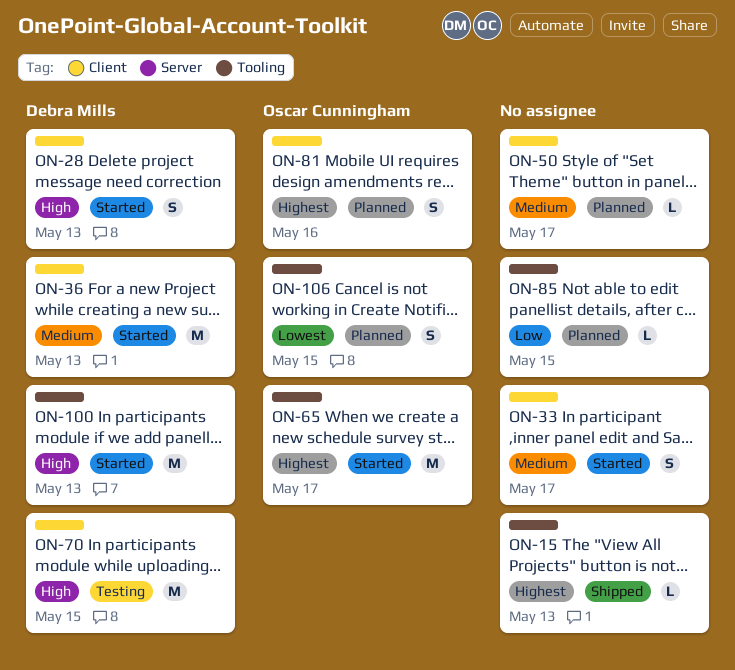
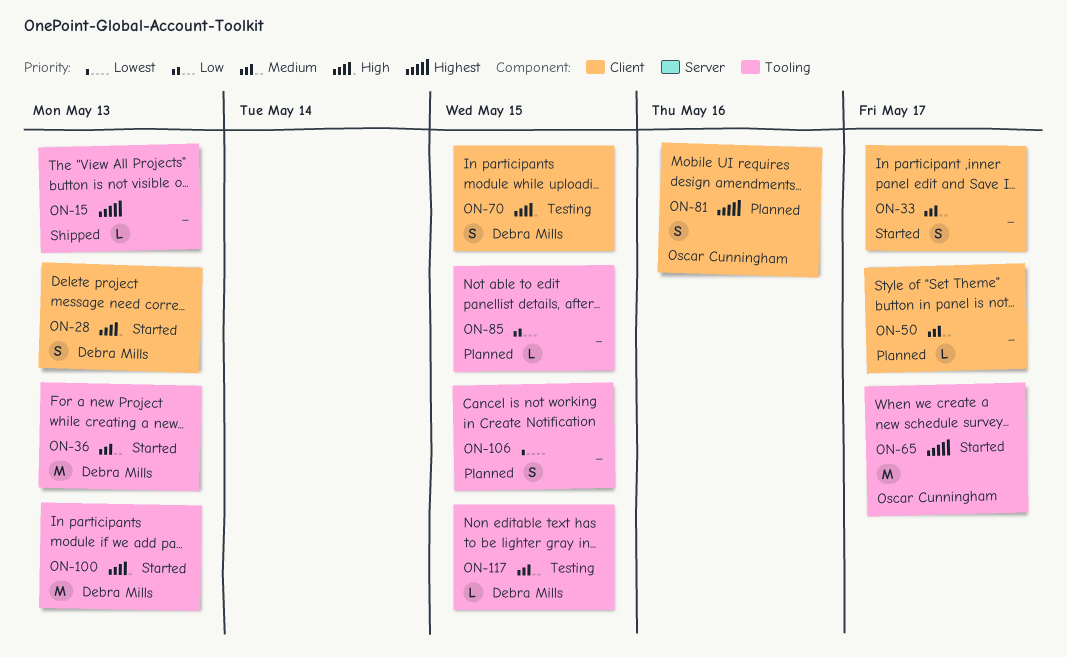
ON-36, label: Client -> Tooling
ON-70, estimate: M -> S
ON-106, owner: Oscar Cunningham -> none
ON-117: none -> present

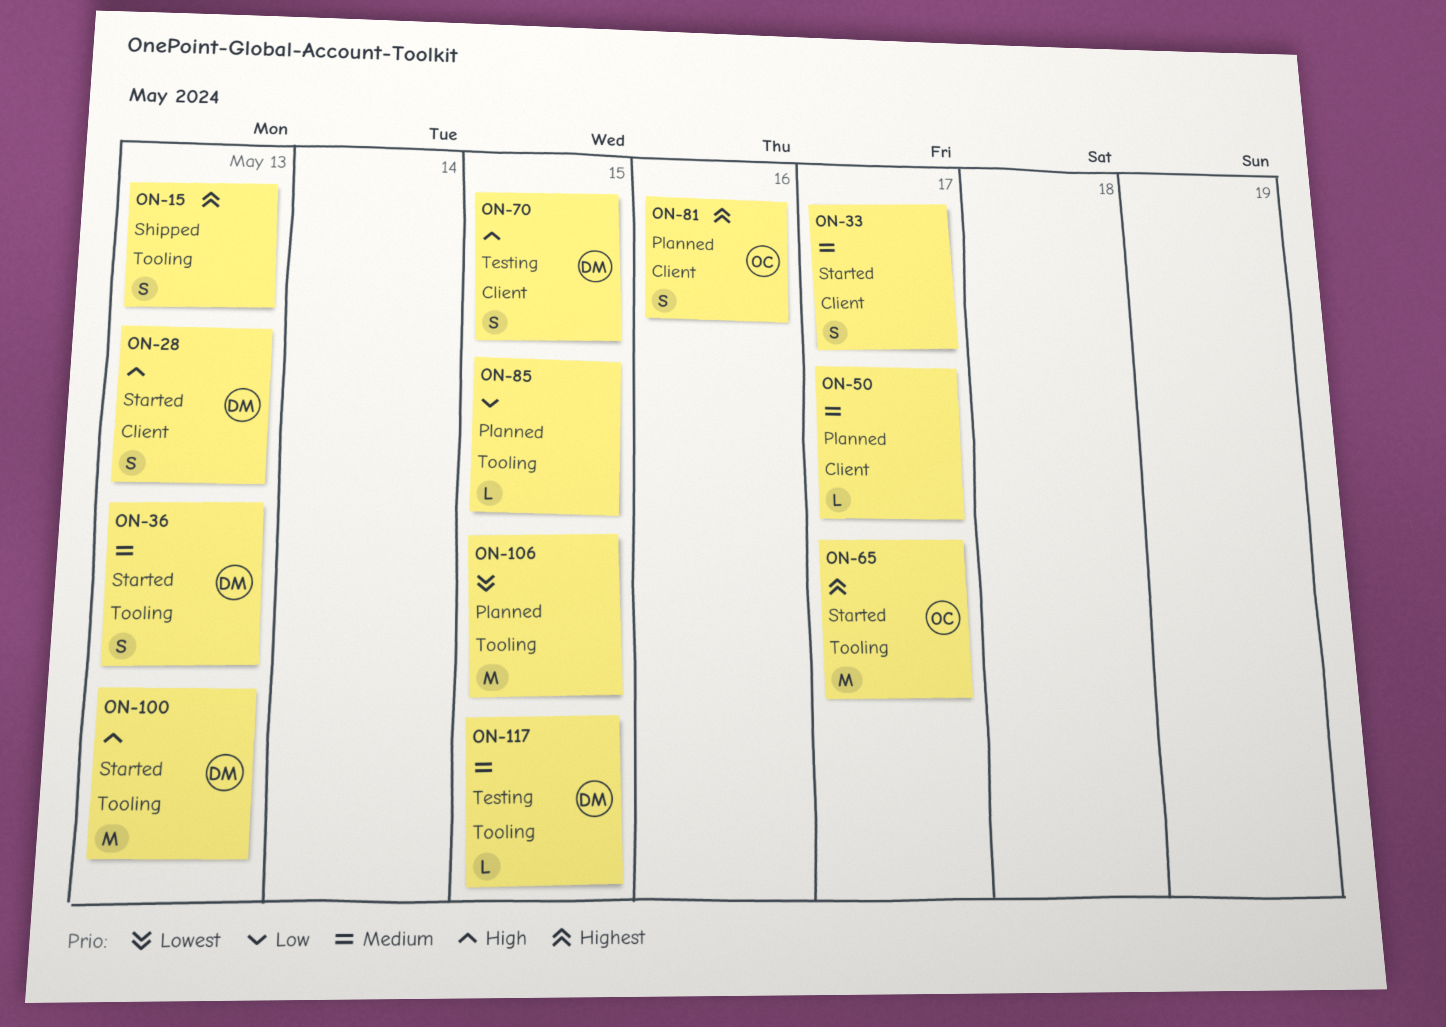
ON-15, estimate: L -> S
ON-36, estimate: M -> S
ON-106, estimate: S -> M

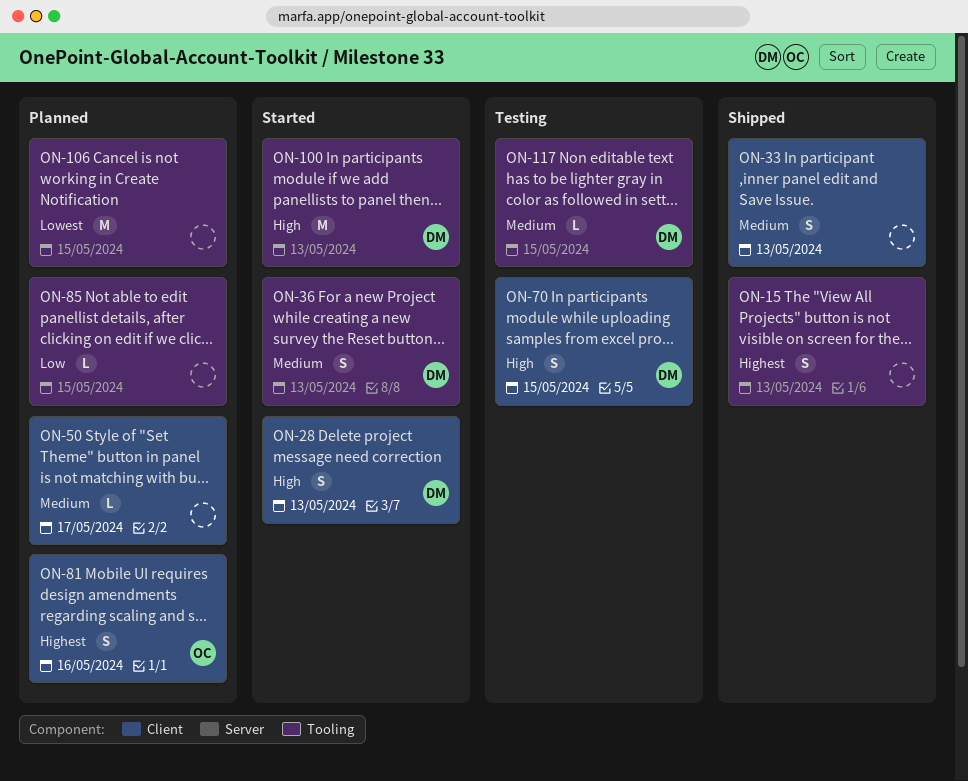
ON-33, status: Started -> Shipped
ON-33, due: May 17 -> May 13
ON-65: present -> none

